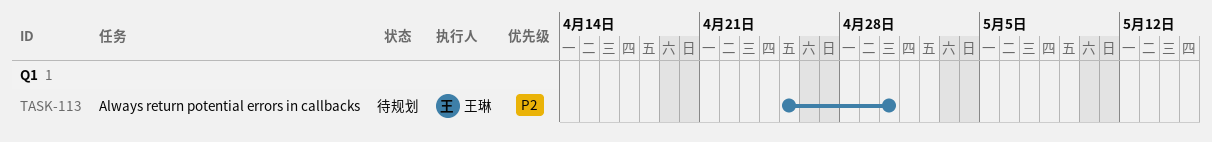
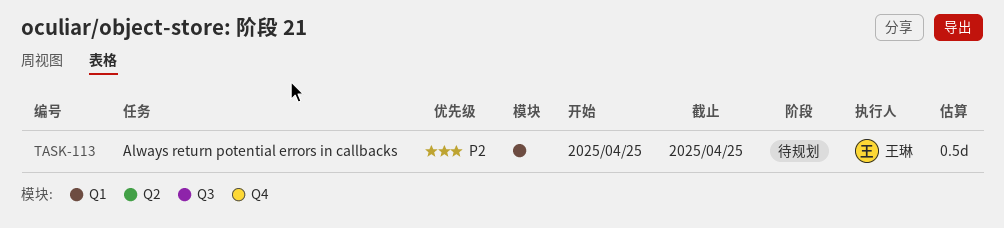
TASK-113, due: Apr 30 -> Apr 25

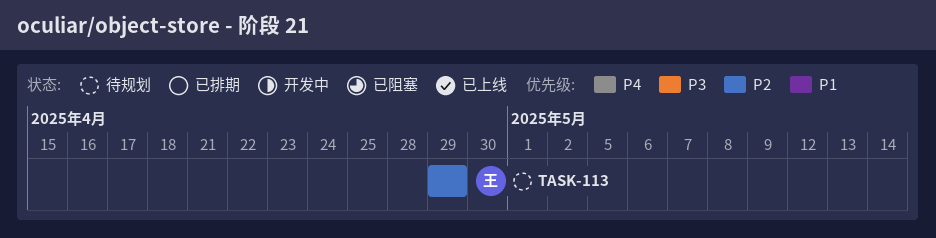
TASK-113, start: Apr 25 -> Apr 29
TASK-113, due: Apr 25 -> Apr 29

